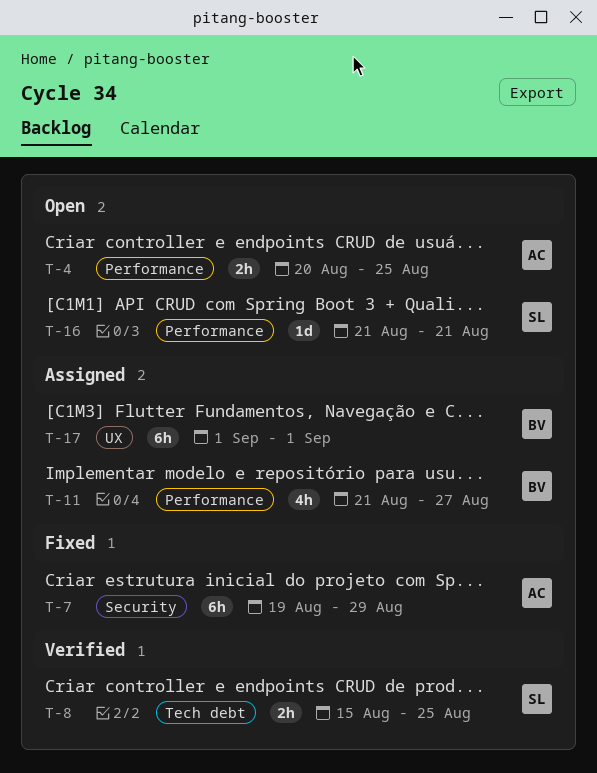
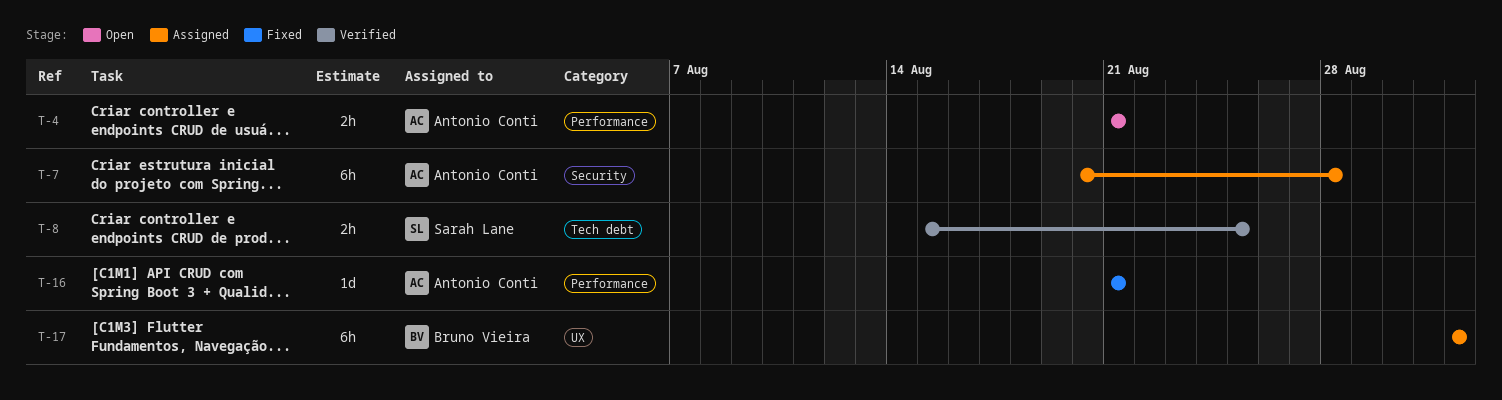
T-4, start: Aug 20 -> Aug 21
T-4, due: Aug 25 -> Aug 21
T-7, status: Fixed -> Assigned
T-7, start: Aug 19 -> Aug 20
T-7, due: Aug 29 -> Aug 28
T-11: present -> none
T-16, status: Open -> Fixed
T-16, owner: Sarah Lane -> Antonio Conti

